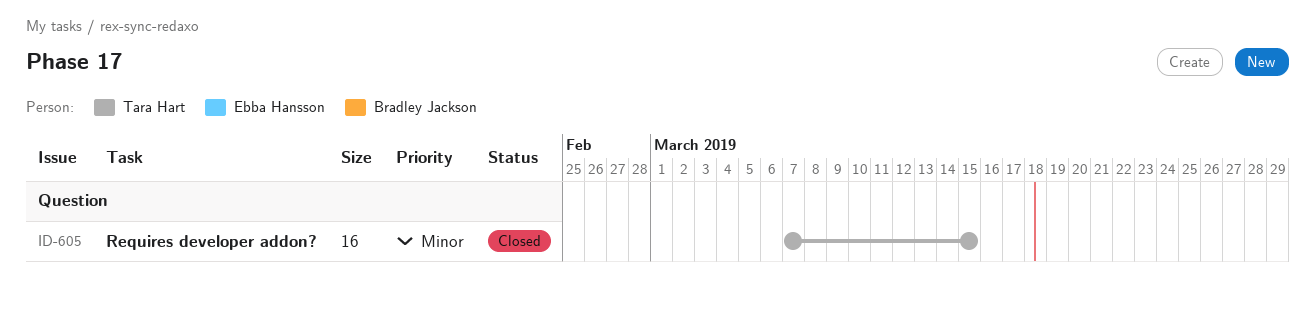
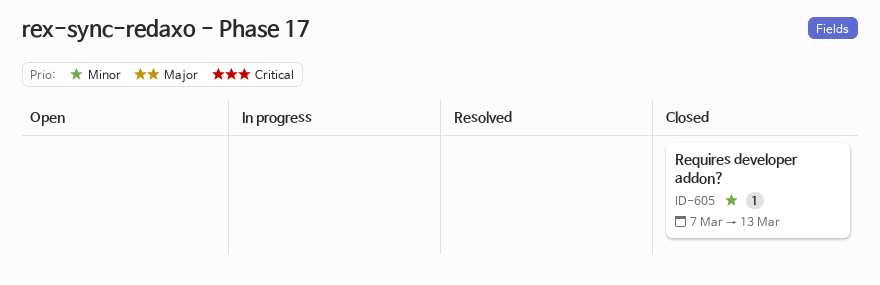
ID-605, estimate: 16 -> 1
ID-605, due: Mar 15 -> Mar 13

